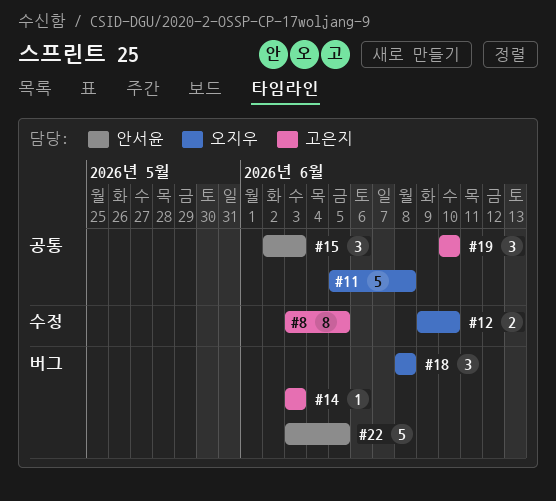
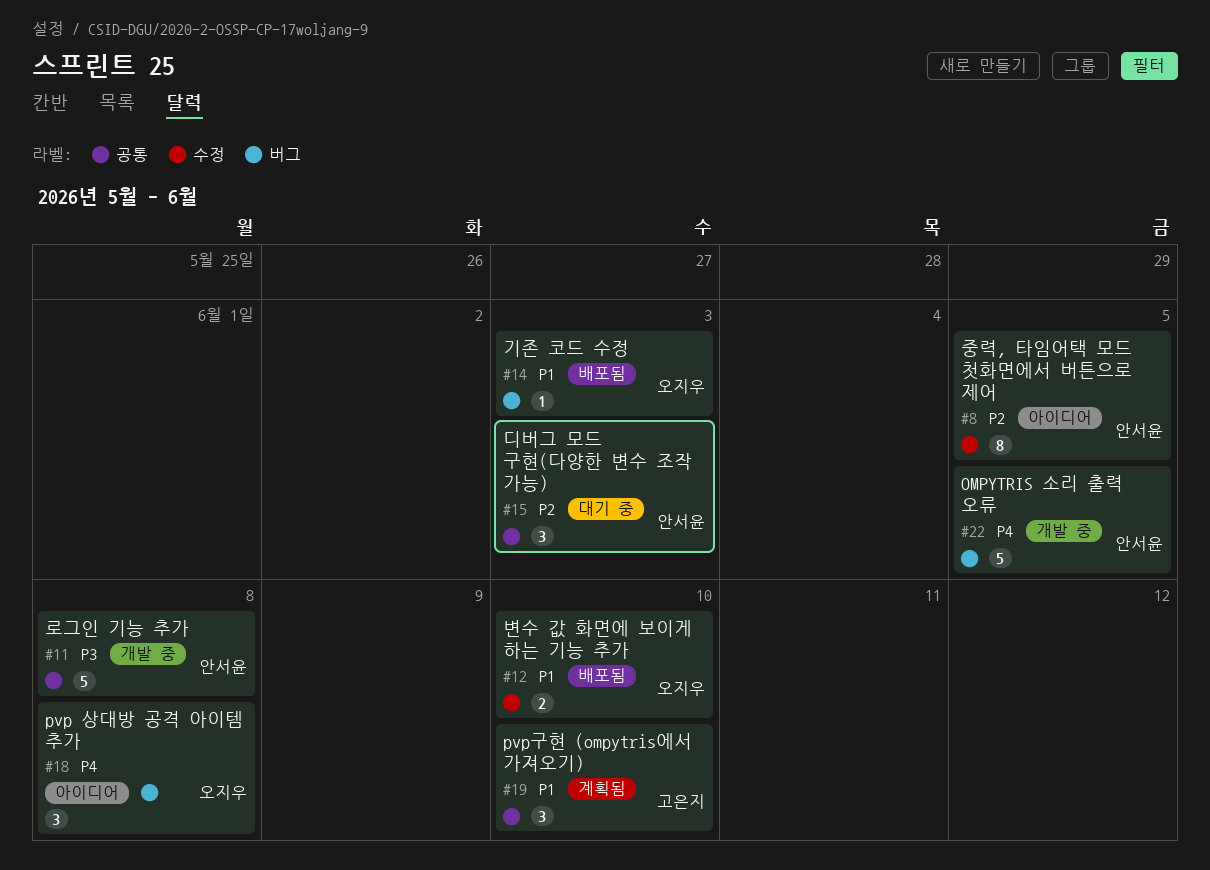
#8, owner: 고은지 -> 안서윤
#11, owner: 오지우 -> 안서윤
#14, owner: 고은지 -> 오지우

